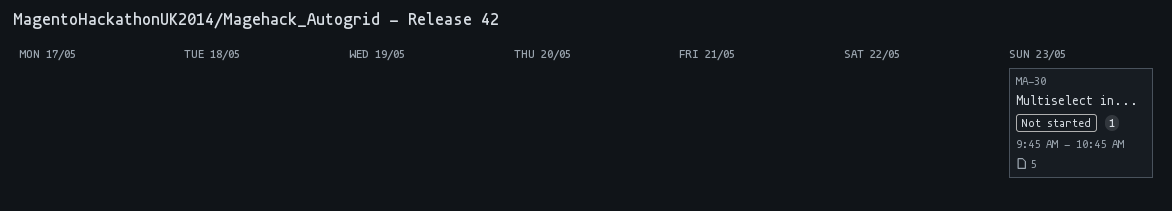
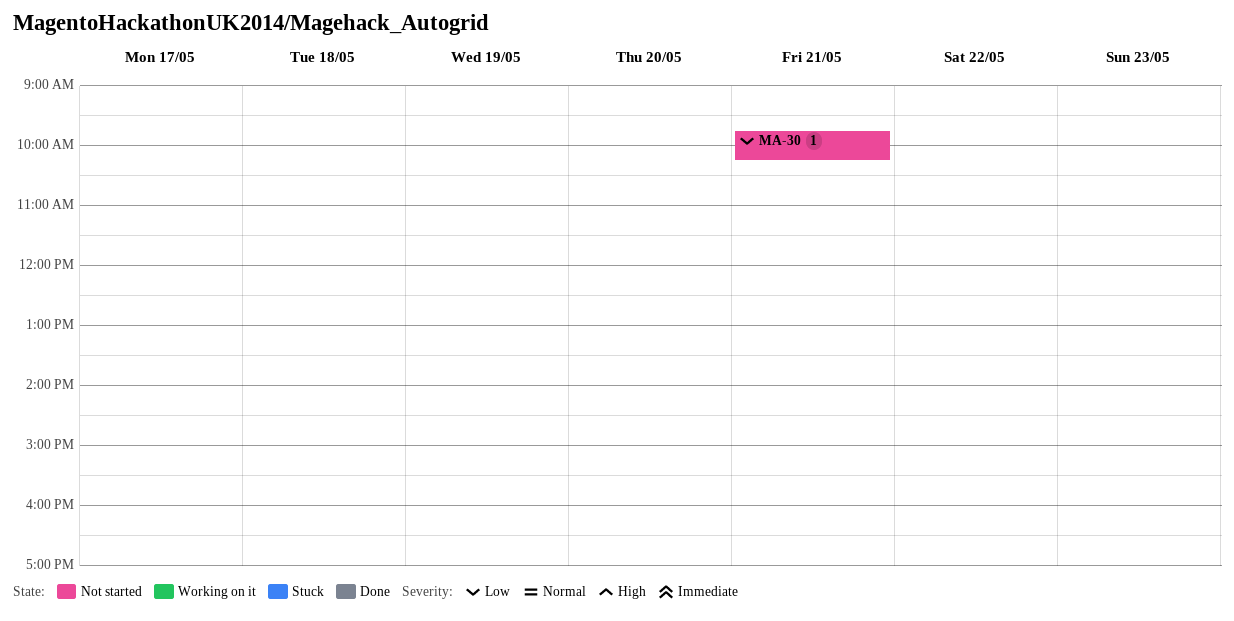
MA-30, day: May 23 -> May 21
MA-30, ends: 10:45 -> 10:15

